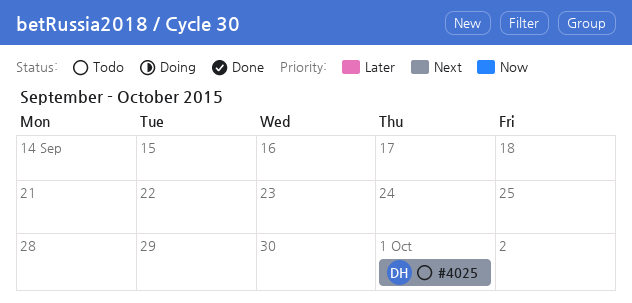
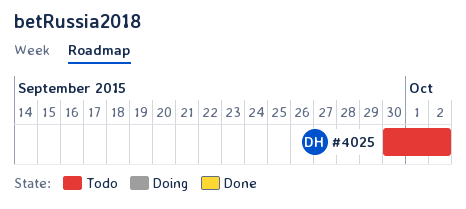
#4025, start: Oct 1 -> Sep 30
#4025, due: Oct 1 -> Oct 2

